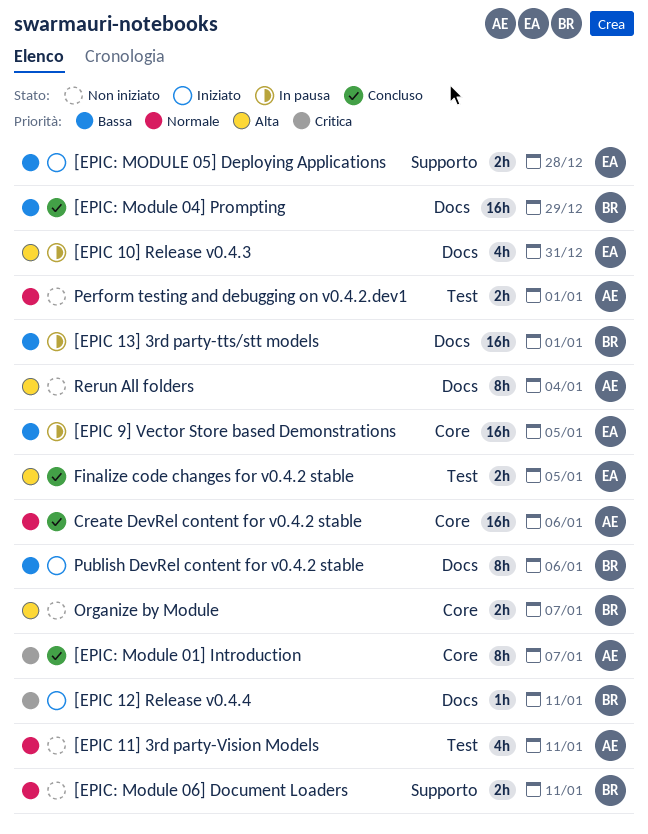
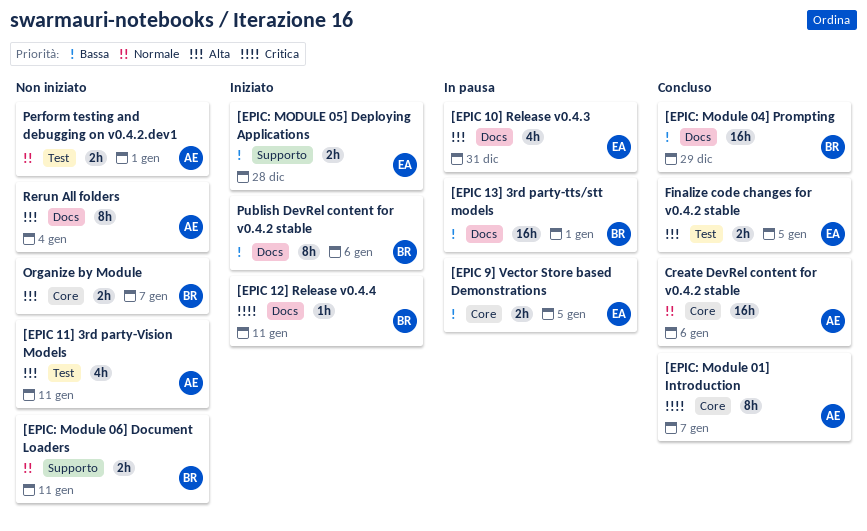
[EPIC 11] 3rd party-Vision Models, priority: Normale -> Alta
[EPIC 9] Vector Store based Demonstrations, estimate: 16h -> 2h

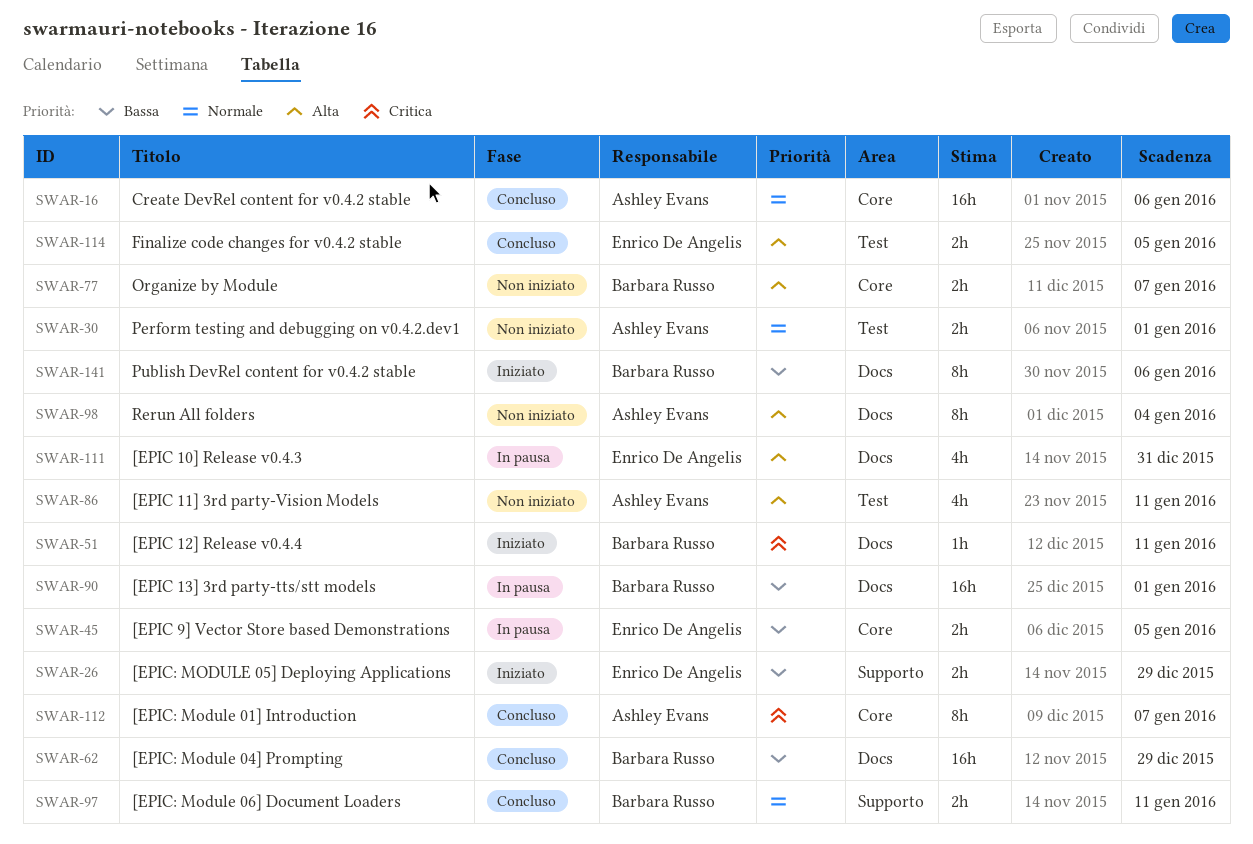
[EPIC: MODULE 05] Deploying Applications, due: Dec 28 -> Dec 29
[EPIC: Module 06] Document Loaders, status: Non iniziato -> Concluso

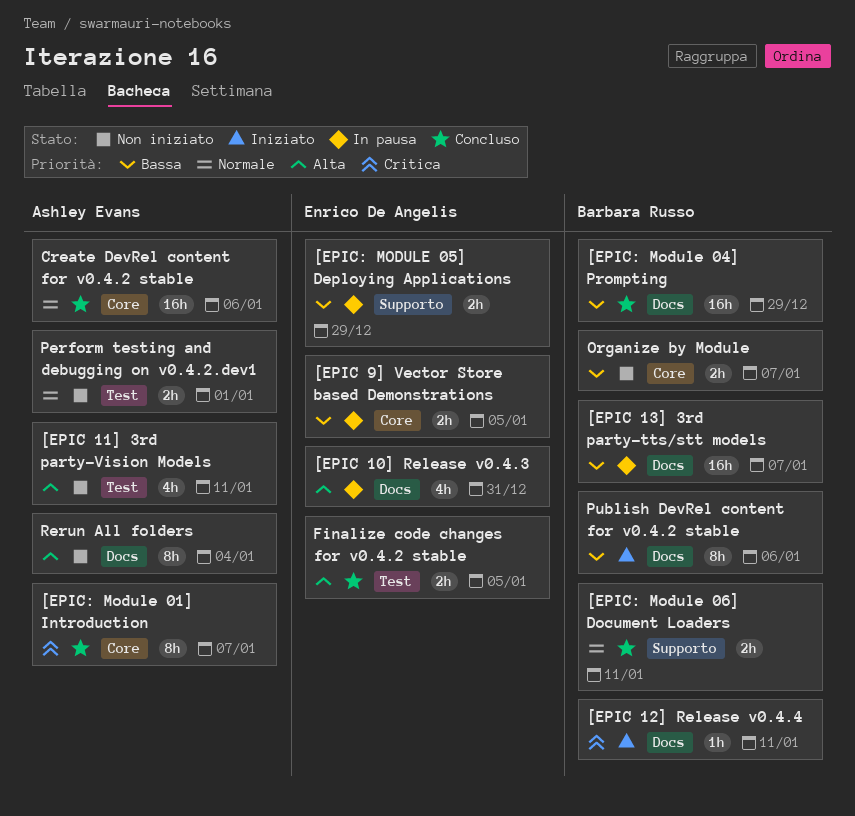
[EPIC 13] 3rd party-tts/stt models, due: Jan 1 -> Jan 7
[EPIC: MODULE 05] Deploying Applications, status: Iniziato -> In pausa
Organize by Module, priority: Alta -> Bassa

